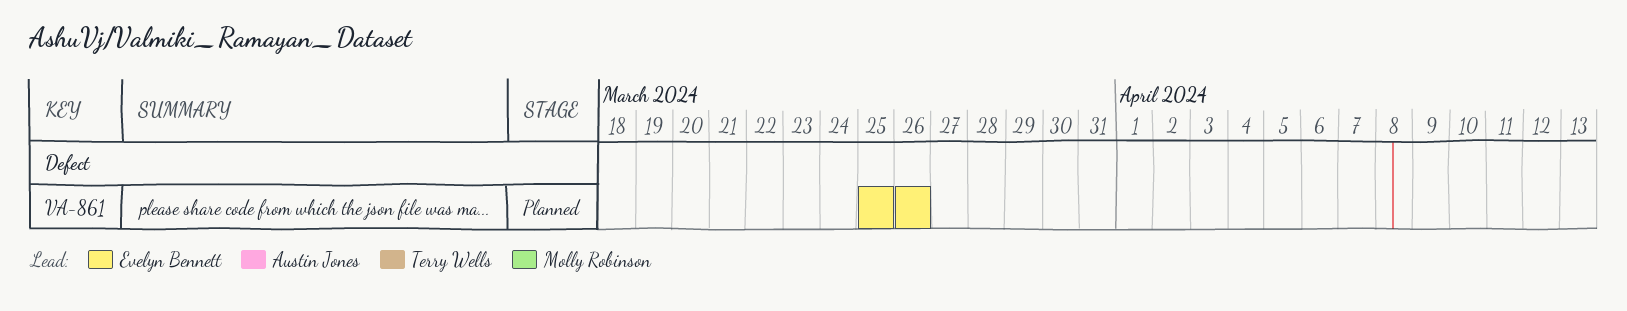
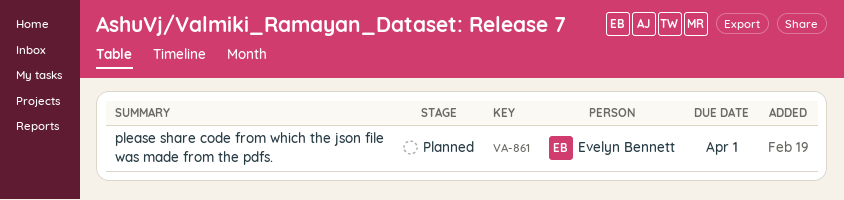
VA-861, due: Mar 26 -> Apr 1

